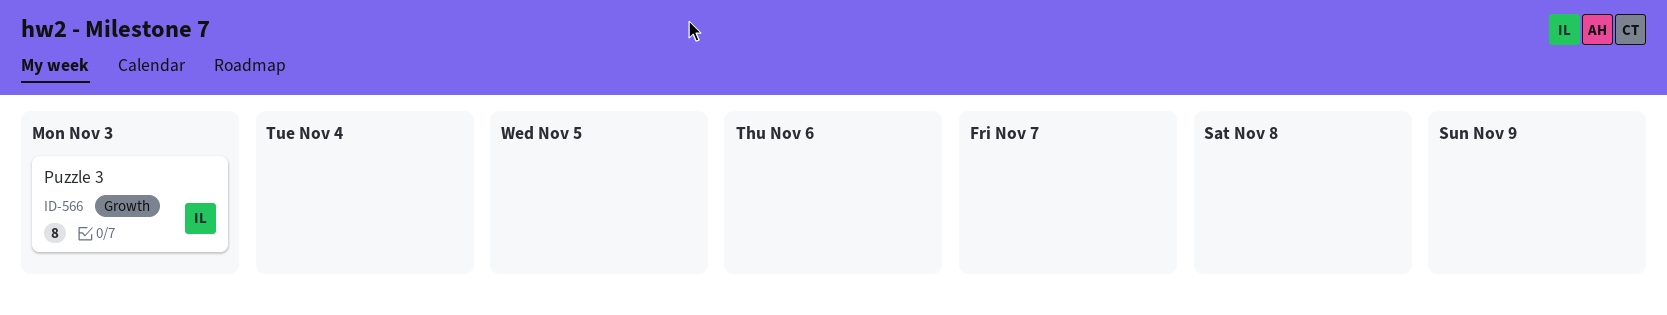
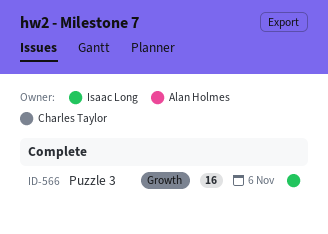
ID-566, estimate: 8 -> 16
ID-566, due: Nov 3 -> Nov 6

